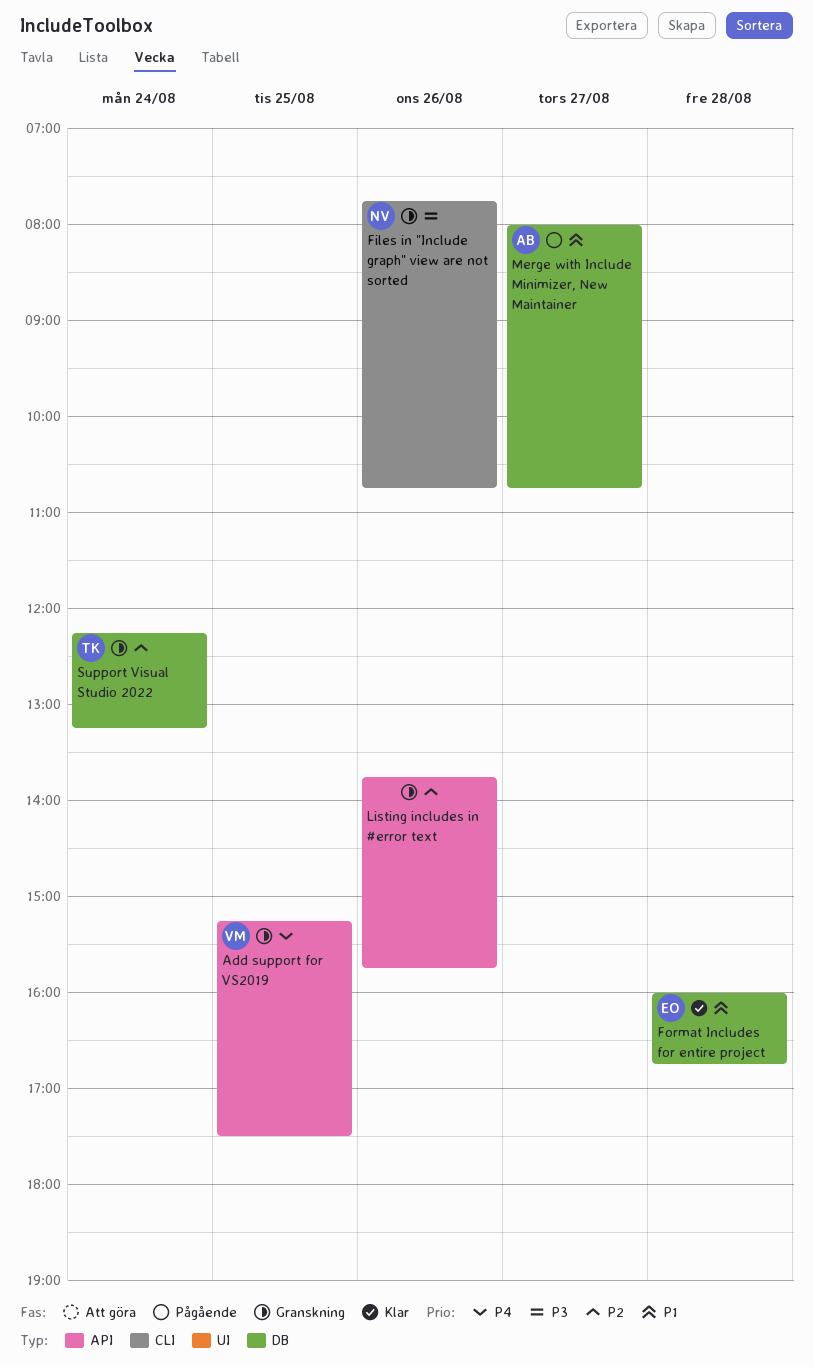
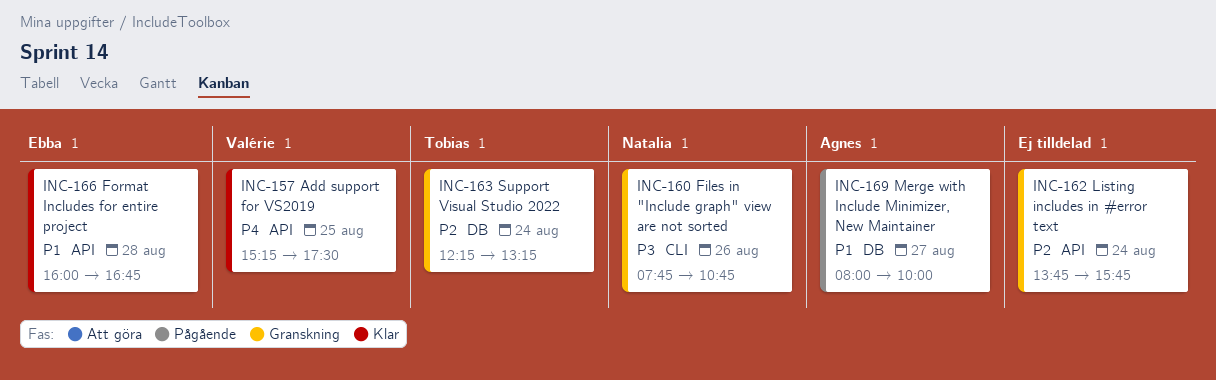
Add support for VS2019, status: Granskning -> Klar
Format Includes for entire project, label: DB -> API
Listing includes in #error text, day: Aug 26 -> Aug 24
Merge with Include Minimizer, New Maintainer, ends: 10:45 -> 10:00

